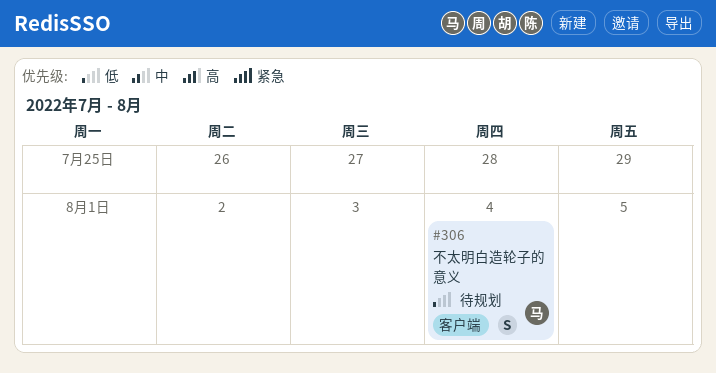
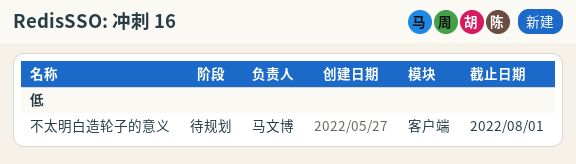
不太明白造轮子的意义, due: Aug 4 -> Aug 1

